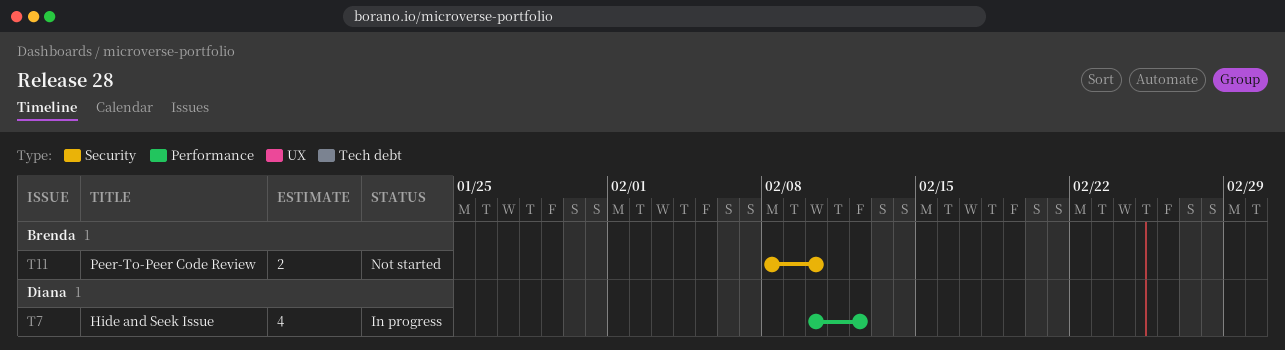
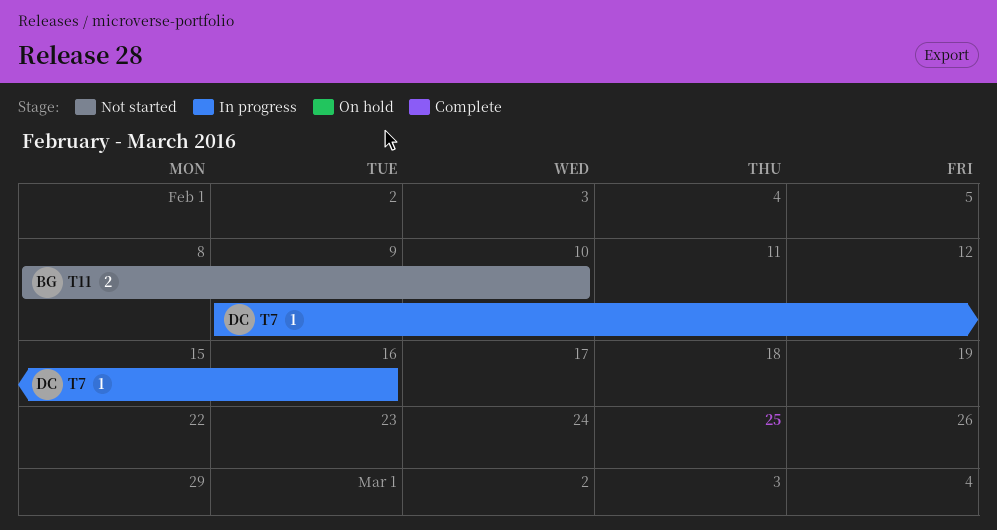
T7, estimate: 4 -> 1
T7, start: Feb 10 -> Feb 9
T7, due: Feb 12 -> Feb 16

